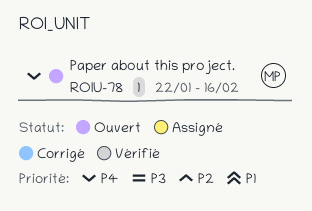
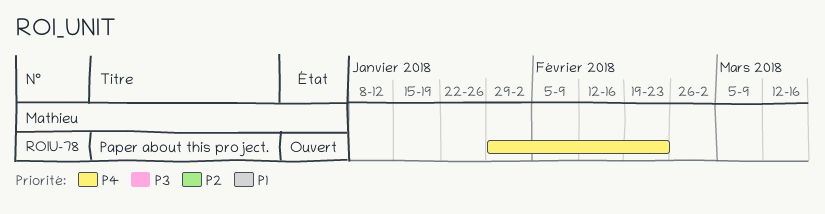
ROIU-78, start: Jan 22 -> Jan 29
ROIU-78, due: Feb 16 -> Feb 23

